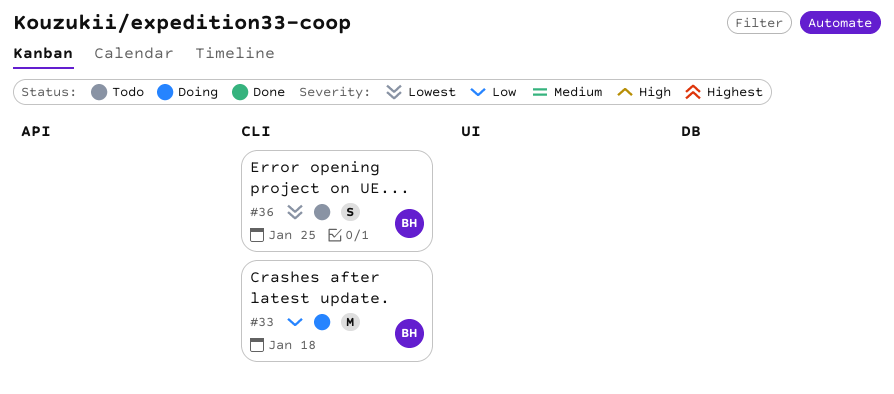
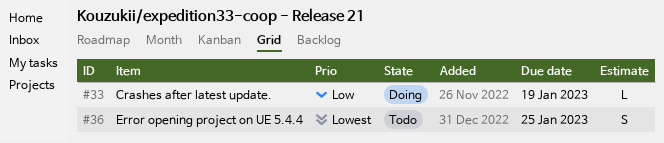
#33, estimate: M -> L
#33, due: Jan 18 -> Jan 19

